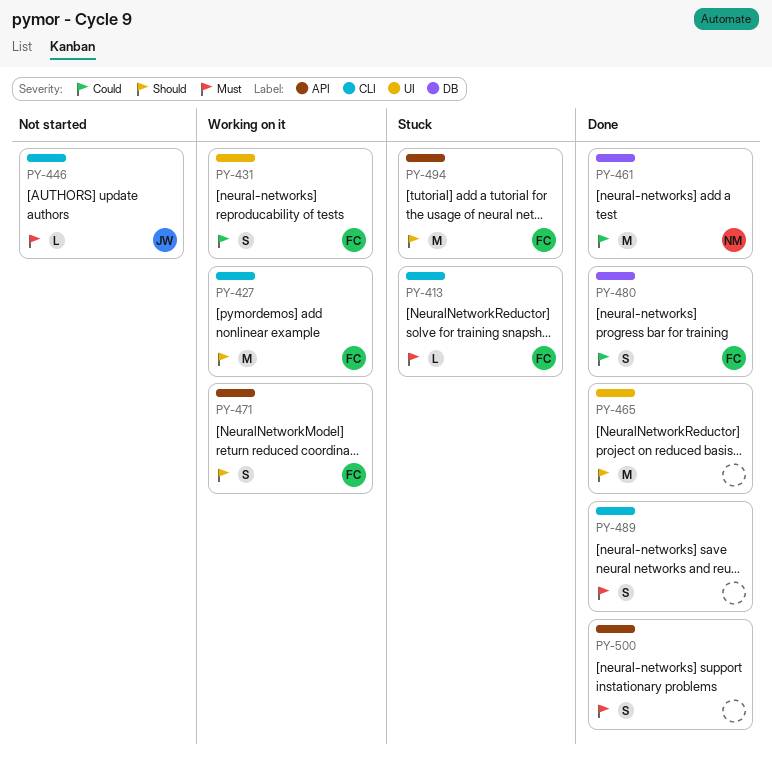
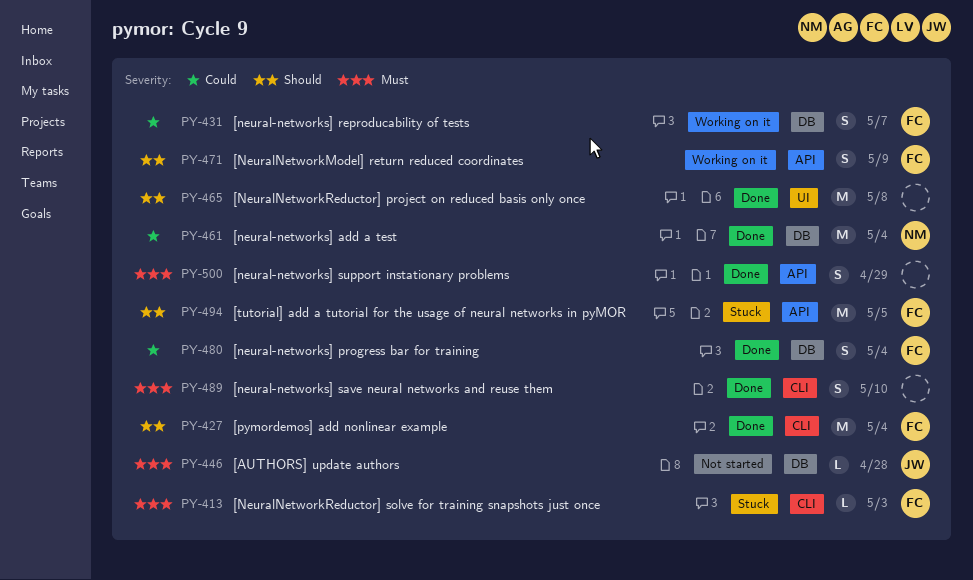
PY-427, status: Working on it -> Done
PY-431, label: UI -> DB
PY-446, label: CLI -> DB

